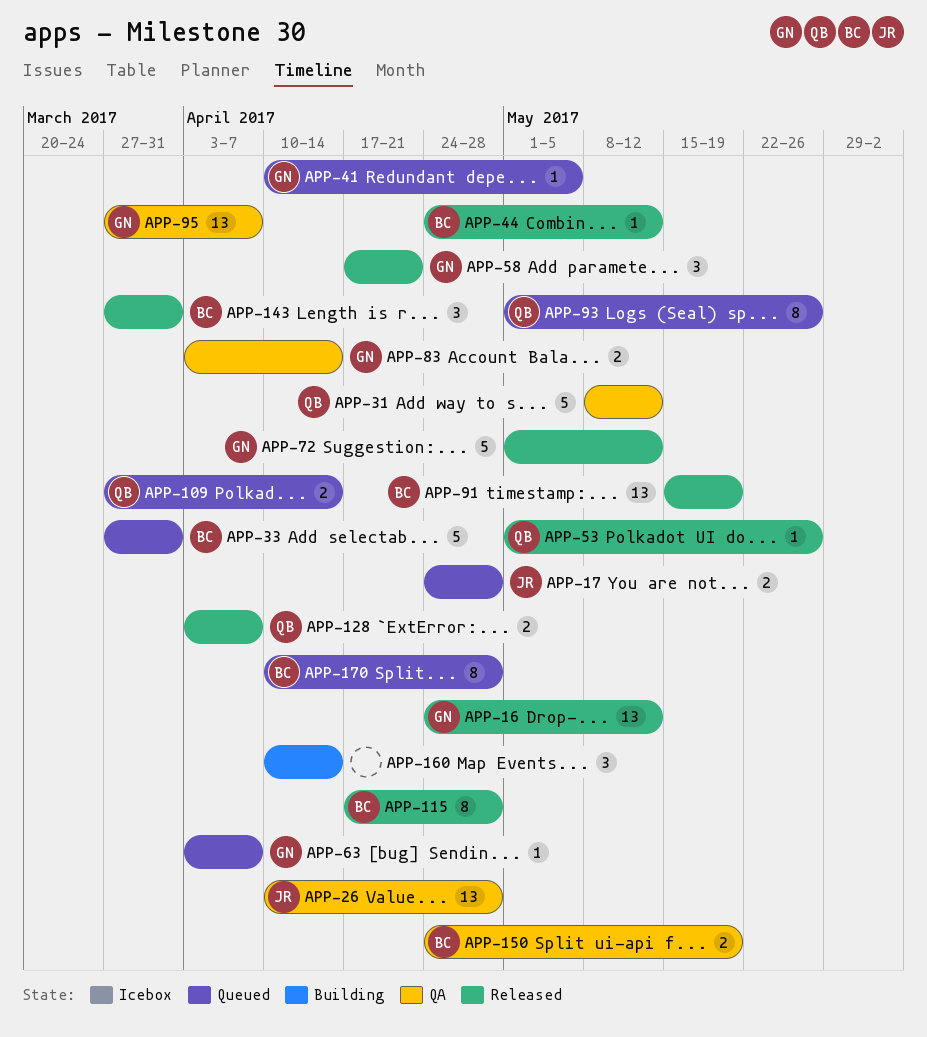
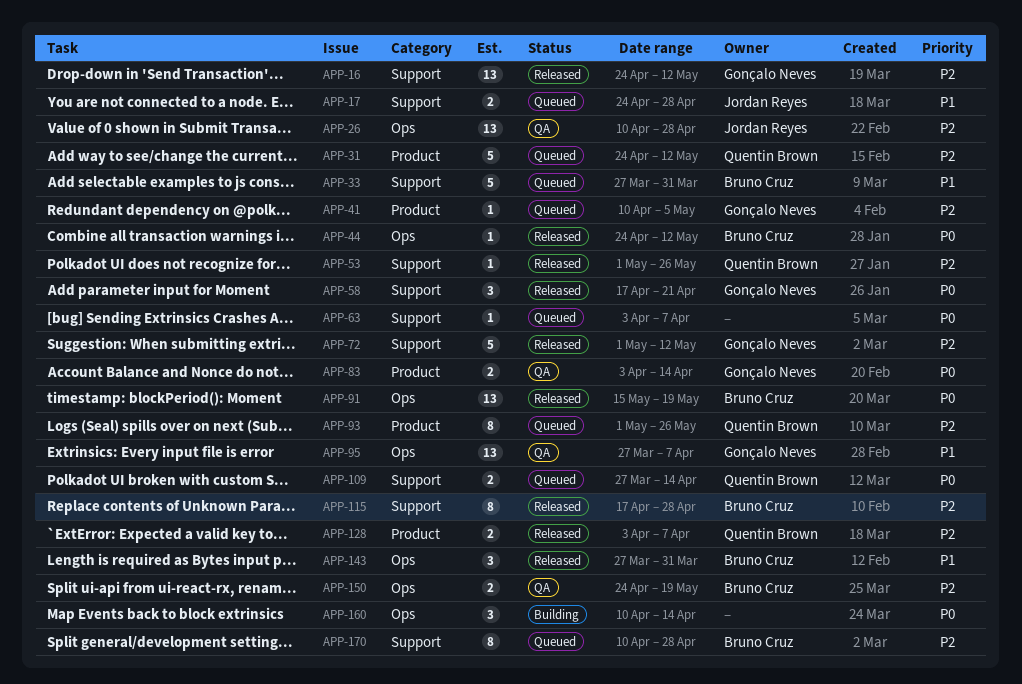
APP-31, status: QA -> Queued
APP-31, start: May 8 -> Apr 24
APP-63, owner: Gonçalo Neves -> none

